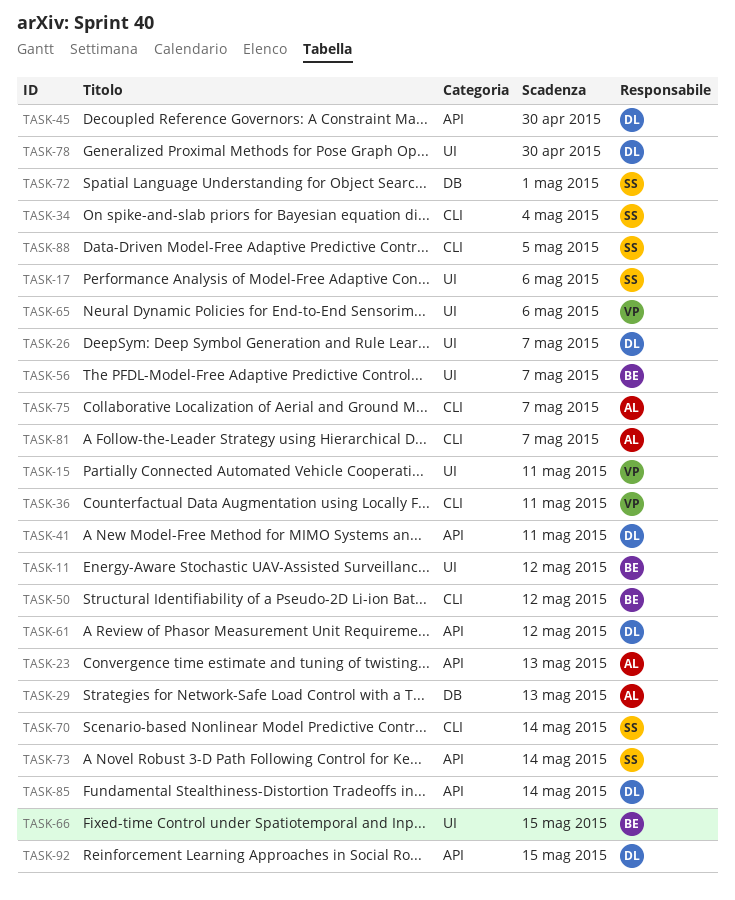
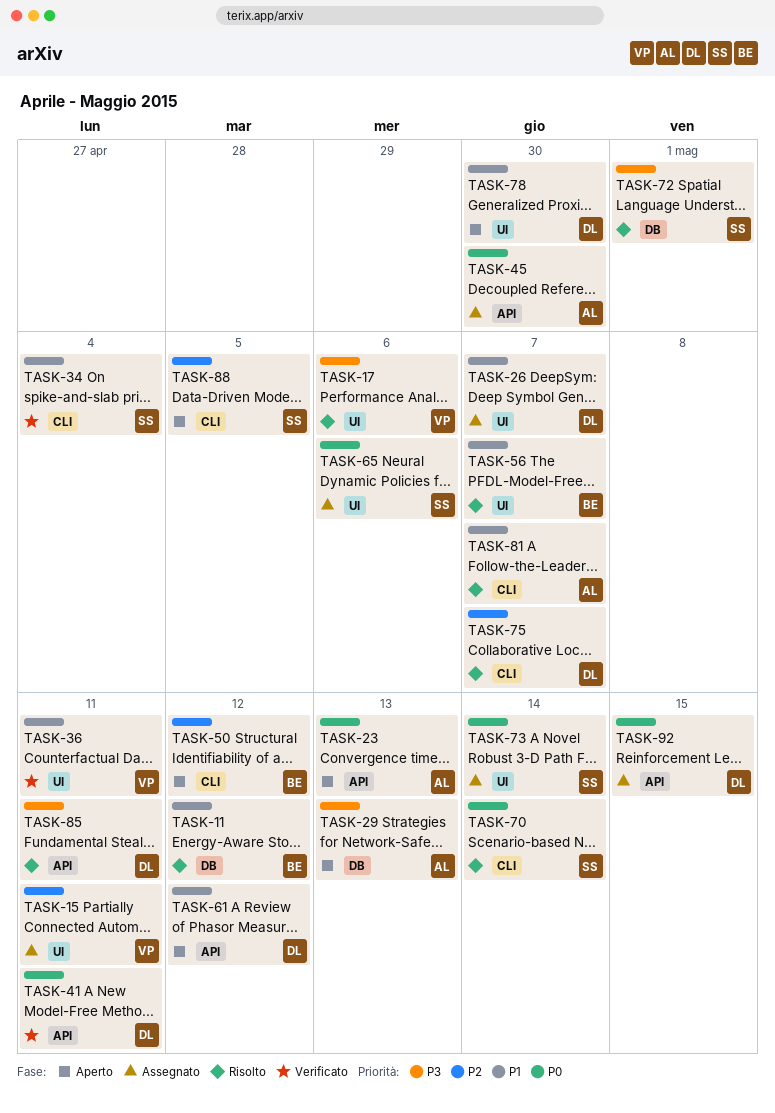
TASK-11, label: UI -> DB
TASK-17, owner: SS -> VP
TASK-36, label: CLI -> UI
TASK-45, owner: DL -> AL
TASK-65, owner: VP -> SS
TASK-66: present -> none
TASK-73, label: API -> UI
TASK-75, owner: AL -> DL
TASK-85, due: May 14 -> May 11

